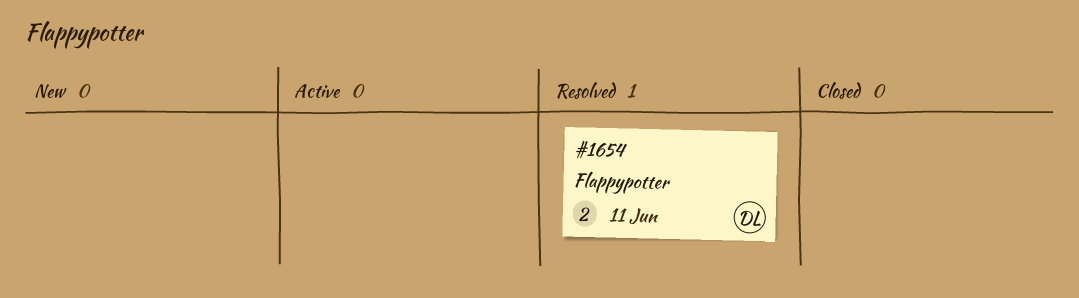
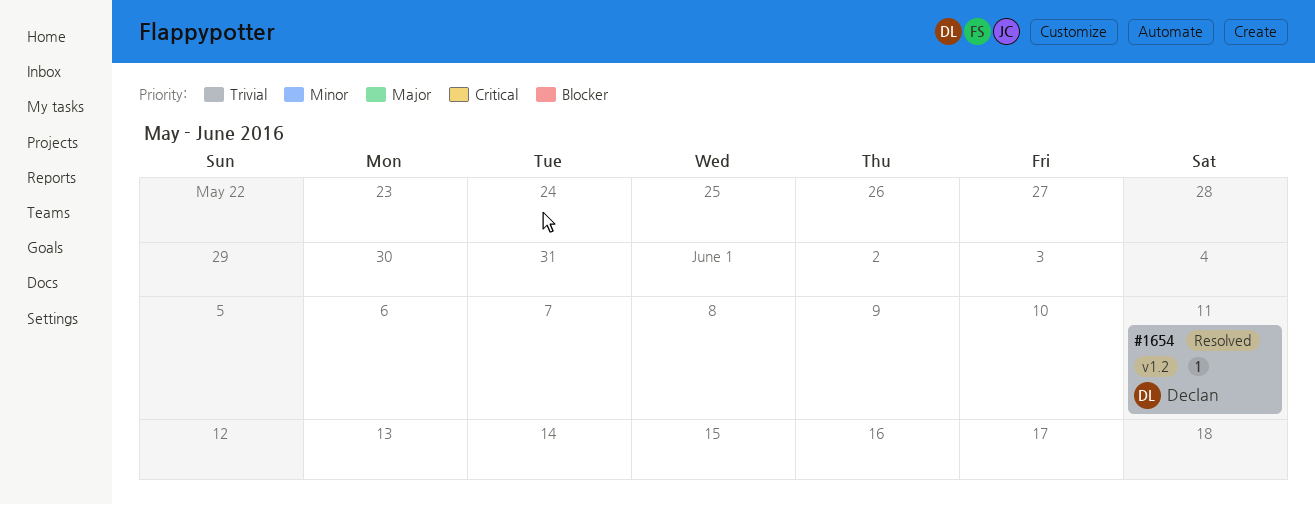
#1654, estimate: 2 -> 1

